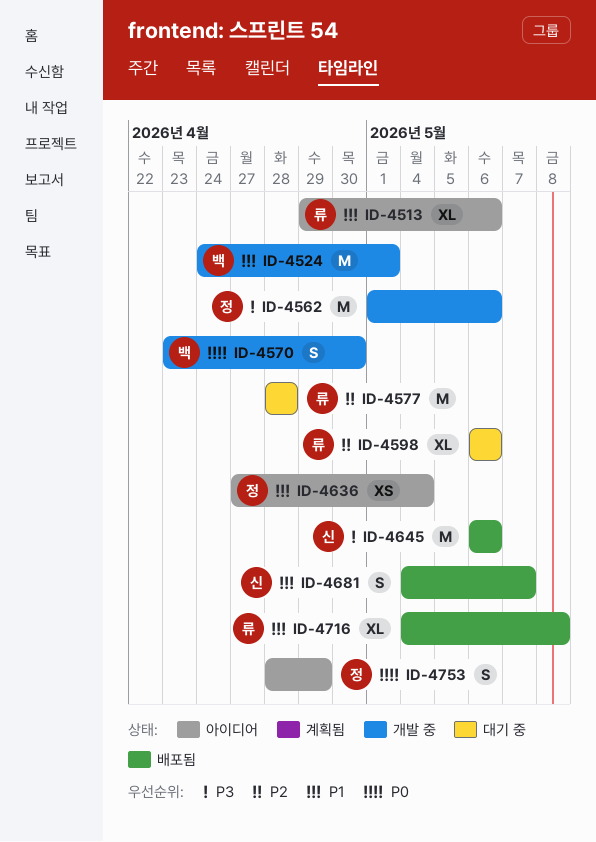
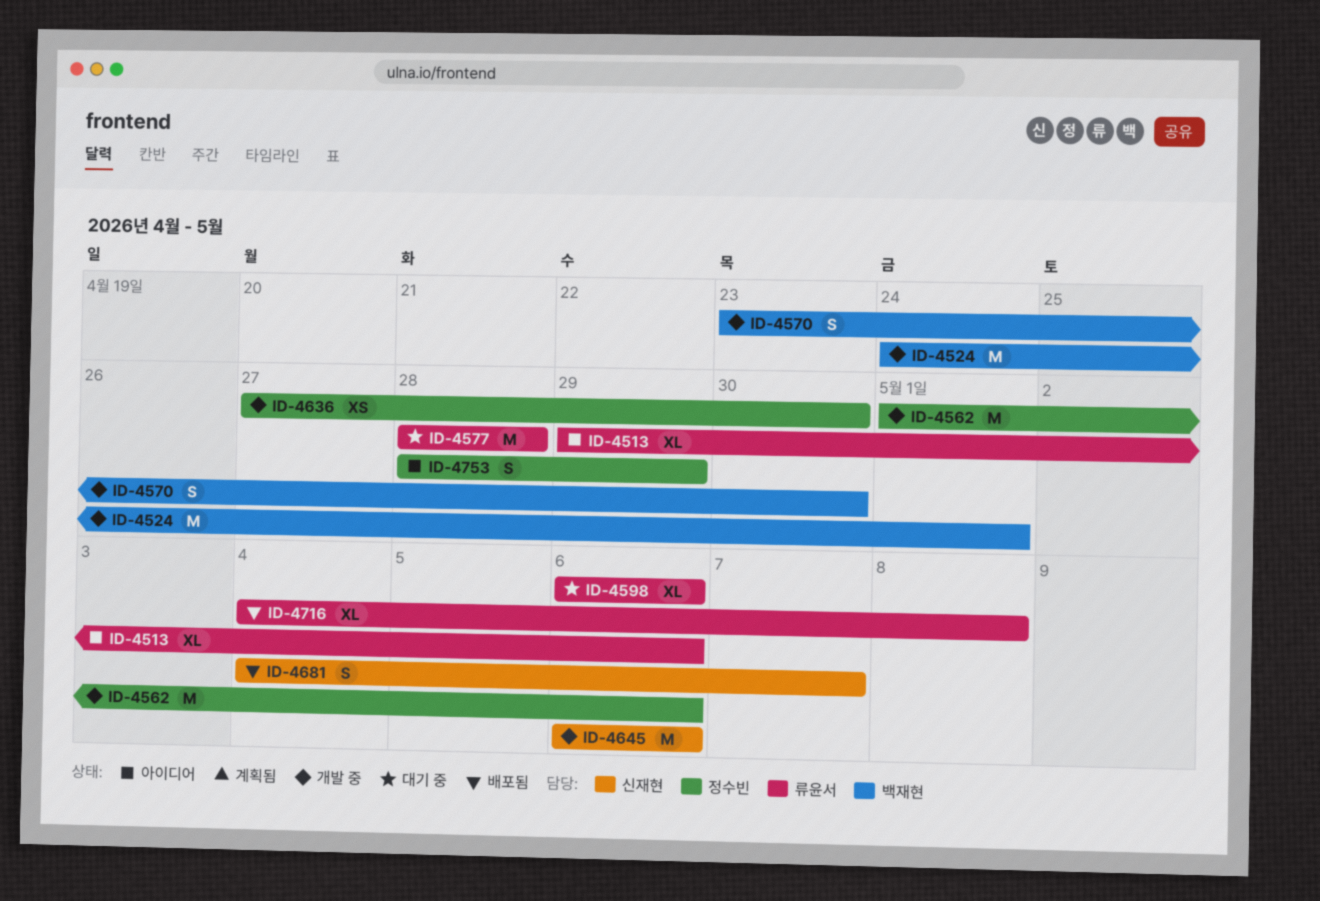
ID-4636, status: 아이디어 -> 개발 중
ID-4636, due: May 4 -> Apr 30
ID-4645, status: 배포됨 -> 개발 중

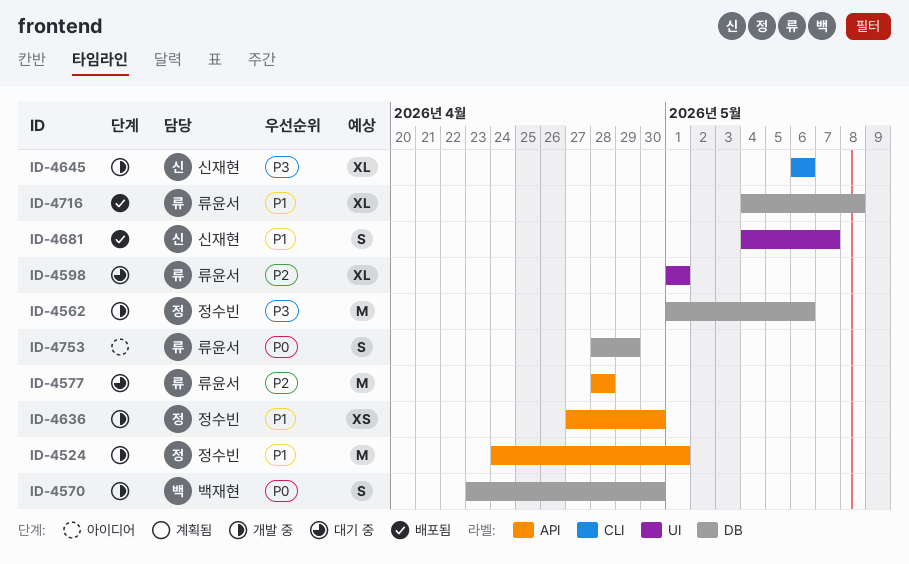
ID-4513: present -> none
ID-4524, owner: 백재현 -> 정수빈
ID-4598, start: May 6 -> May 1
ID-4598, due: May 6 -> May 1
ID-4645, estimate: M -> XL
ID-4753, owner: 정수빈 -> 류윤서

